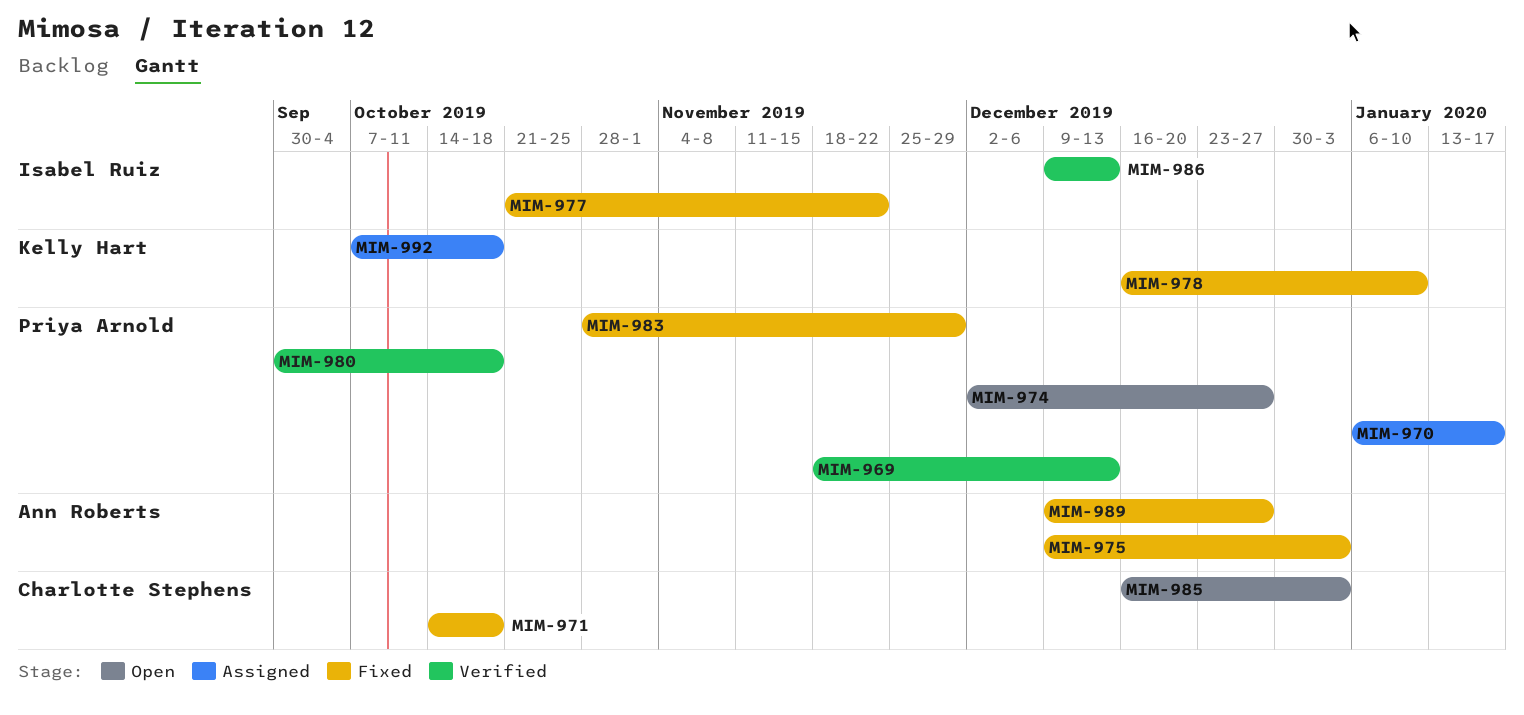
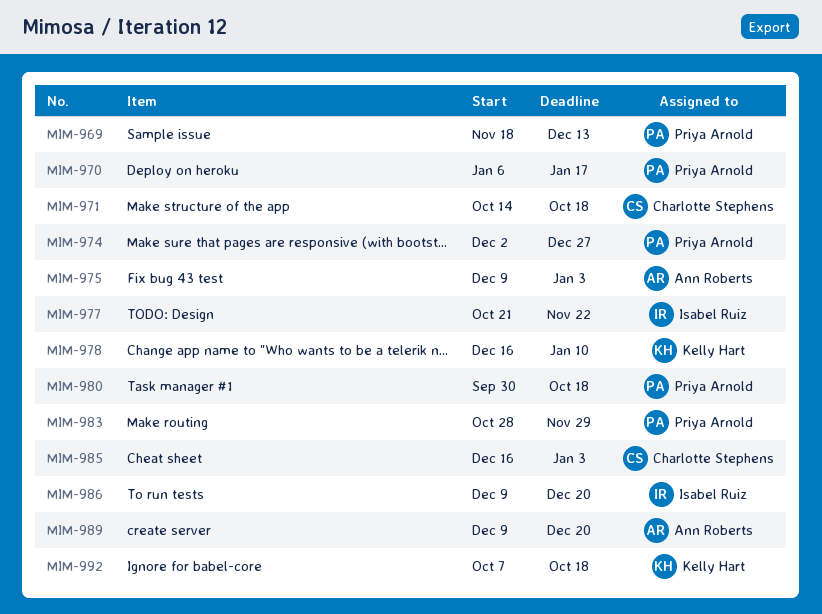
MIM-986, due: Dec 13 -> Dec 20
MIM-989, due: Dec 27 -> Dec 20

